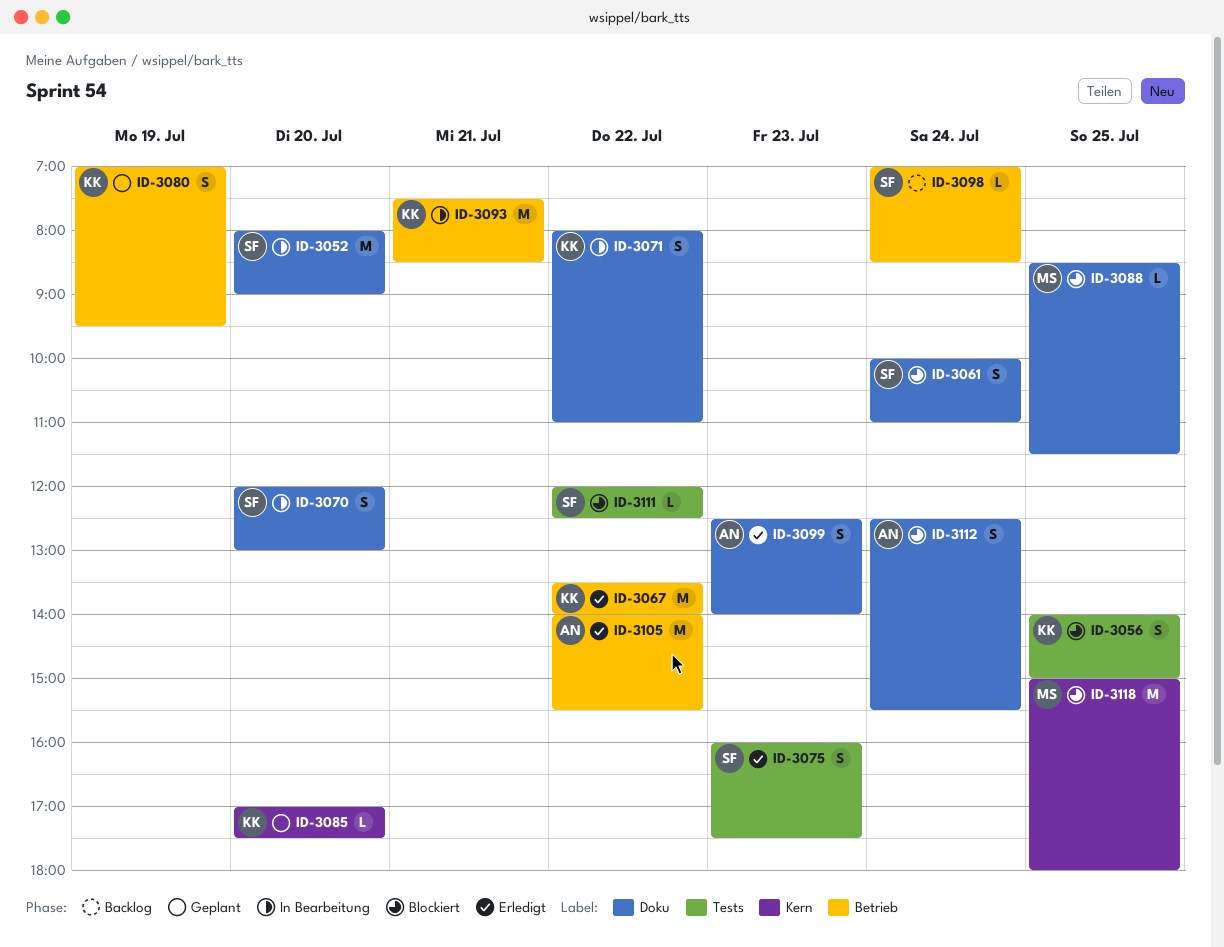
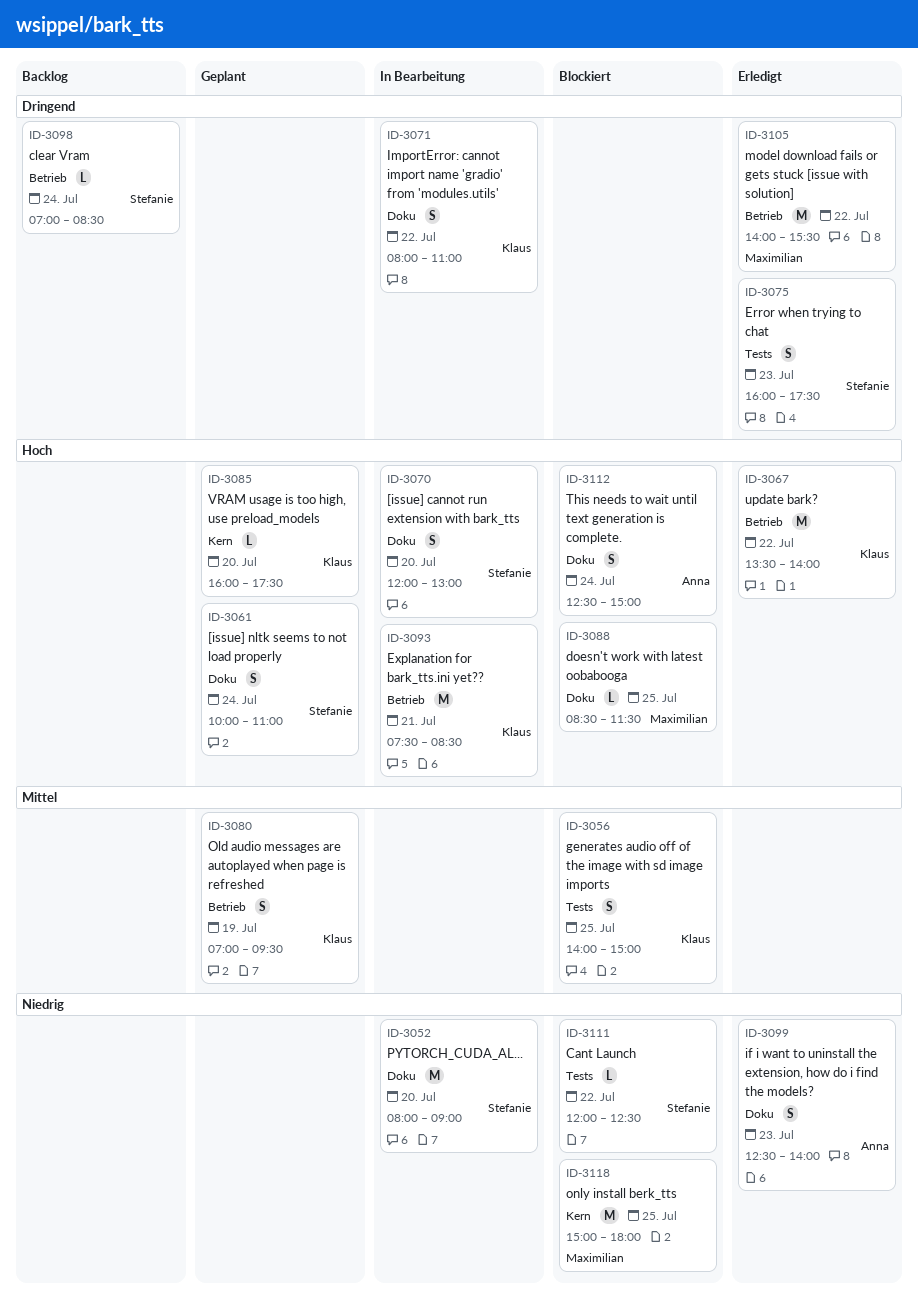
ID-3061, status: Blockiert -> Geplant
ID-3085, begins: 17:00 -> 16:00
ID-3105, owner: Anna -> Maximilian
ID-3112, ends: 15:30 -> 15:00

